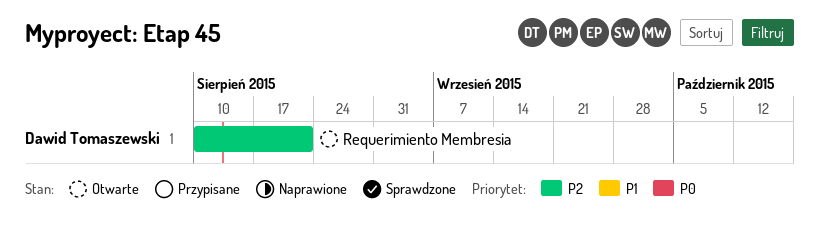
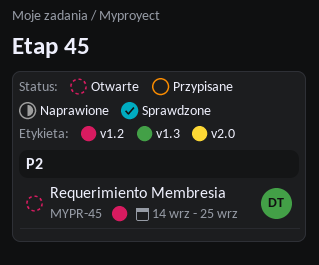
Requerimiento Membresia, start: Aug 10 -> Sep 14
Requerimiento Membresia, due: Aug 21 -> Sep 25

